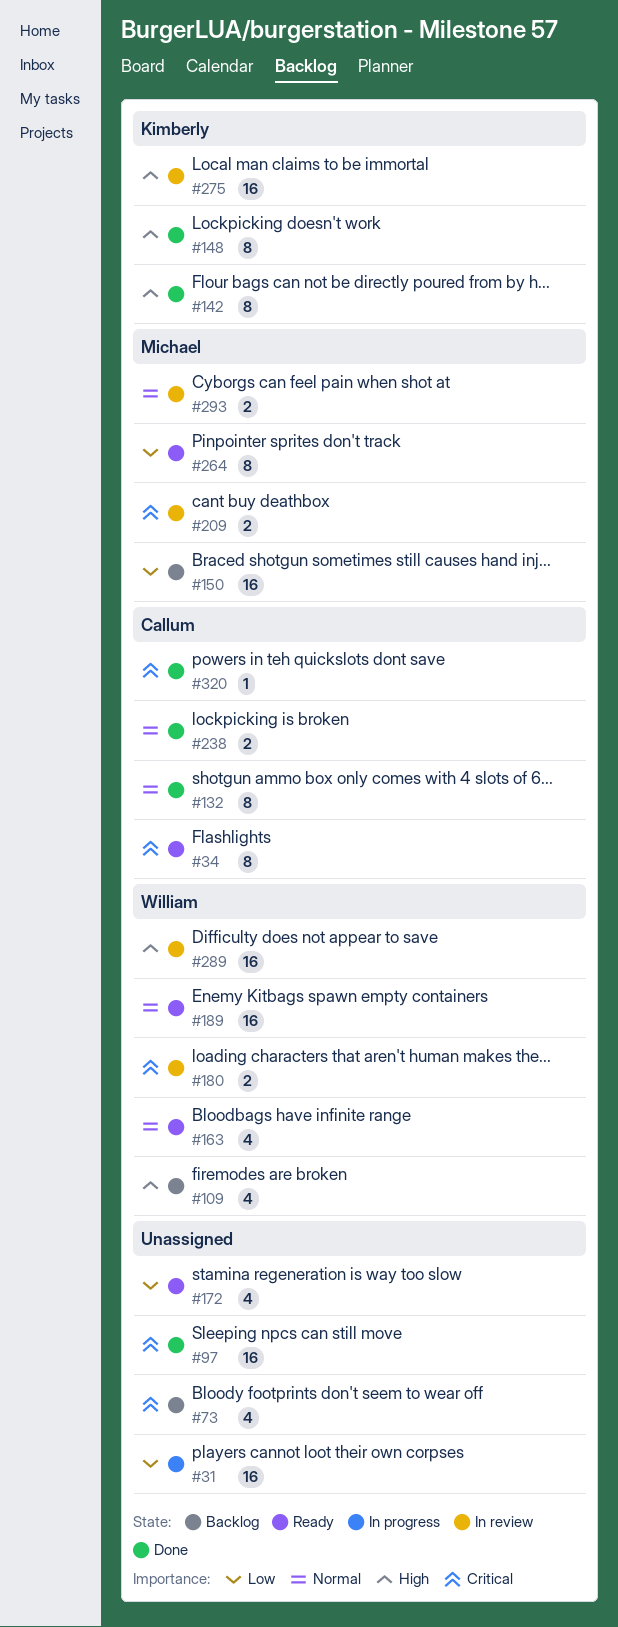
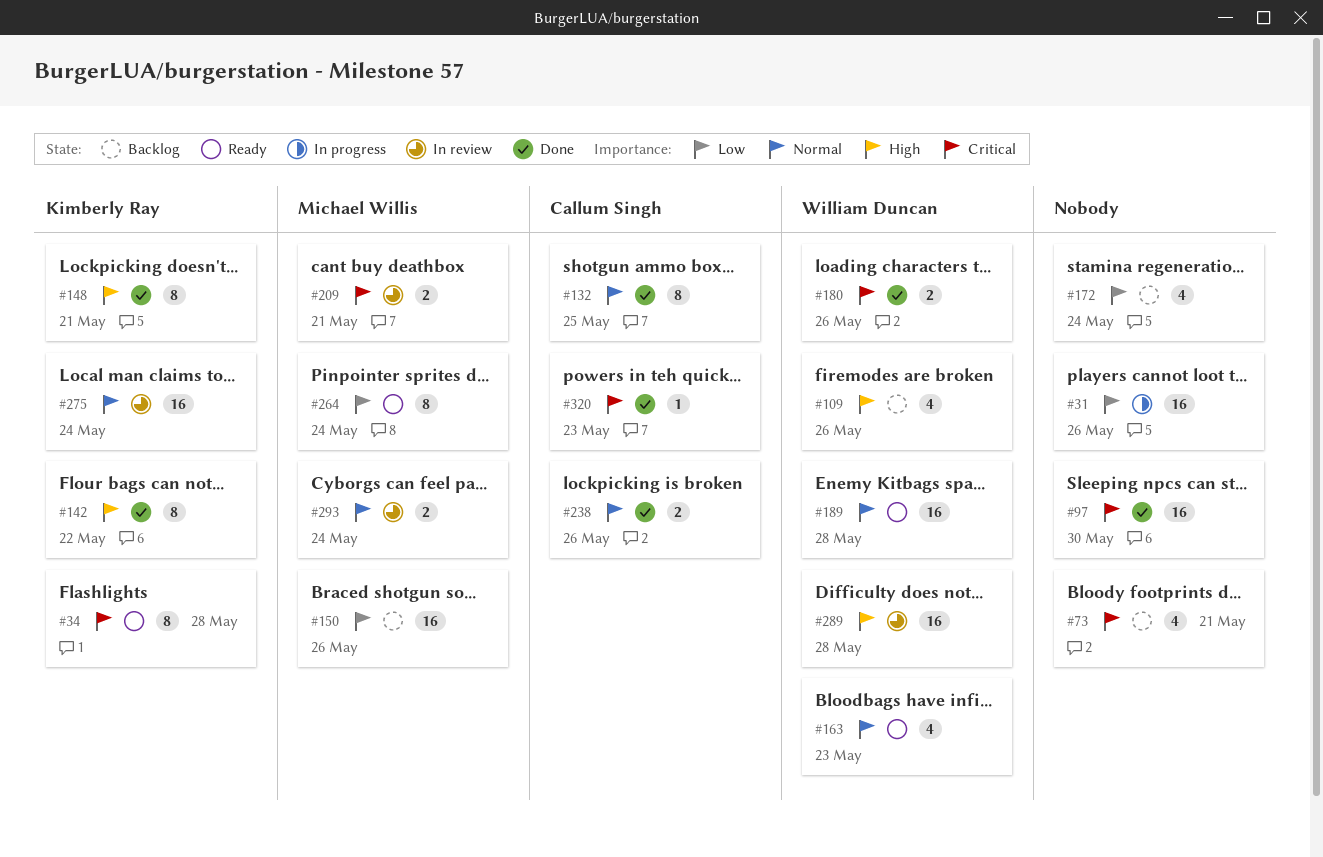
#34, owner: Callum Singh -> Kimberly Ray
#172, status: Ready -> Backlog
#180, status: In review -> Done
#275, priority: High -> Normal

